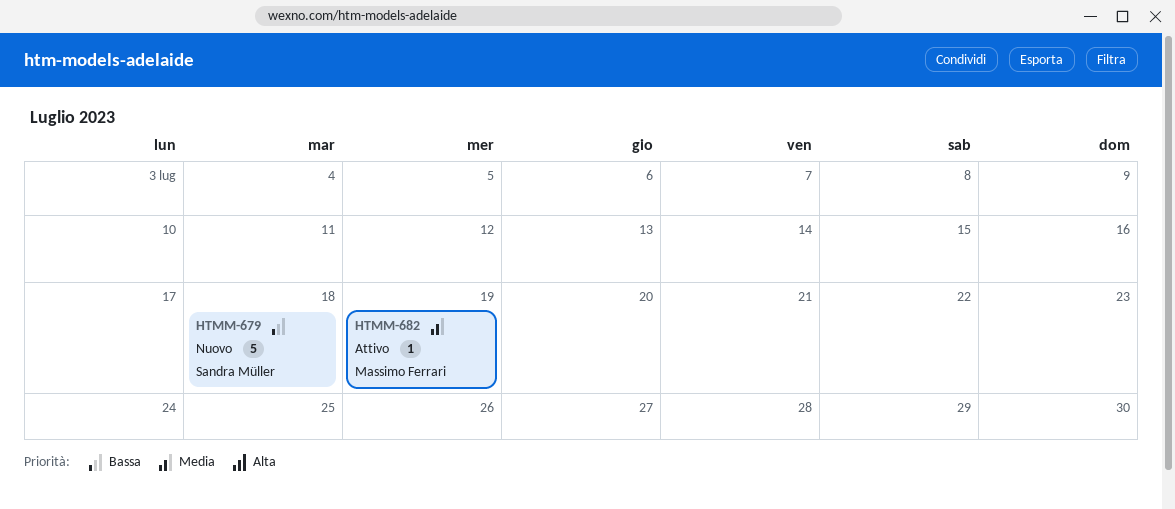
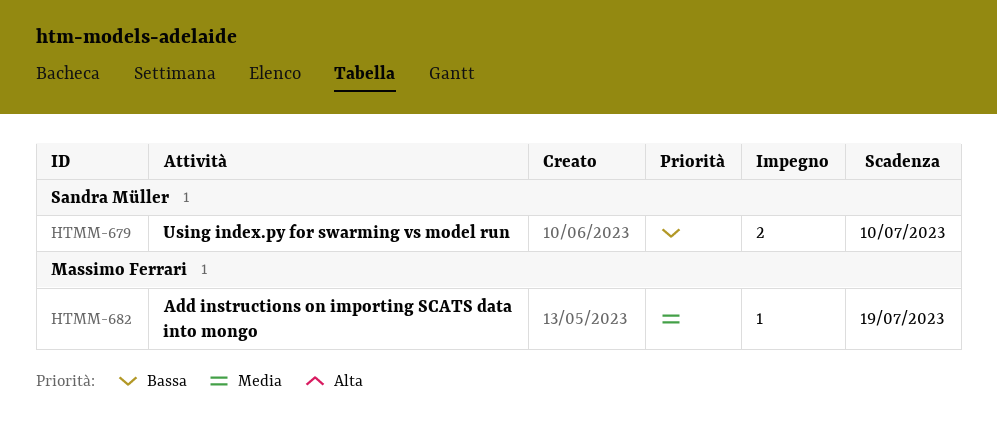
HTMM-679, estimate: 5 -> 2
HTMM-679, due: Jul 18 -> Jul 10

